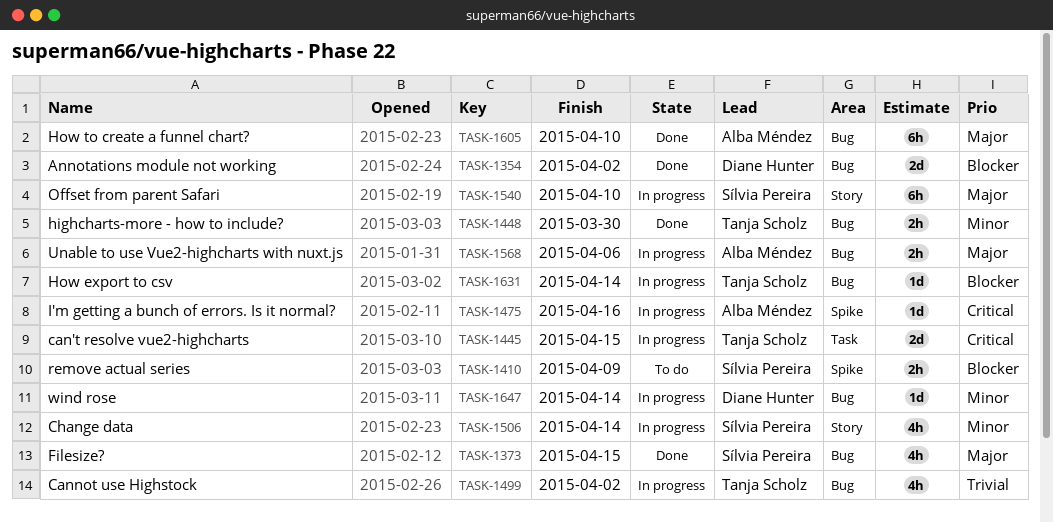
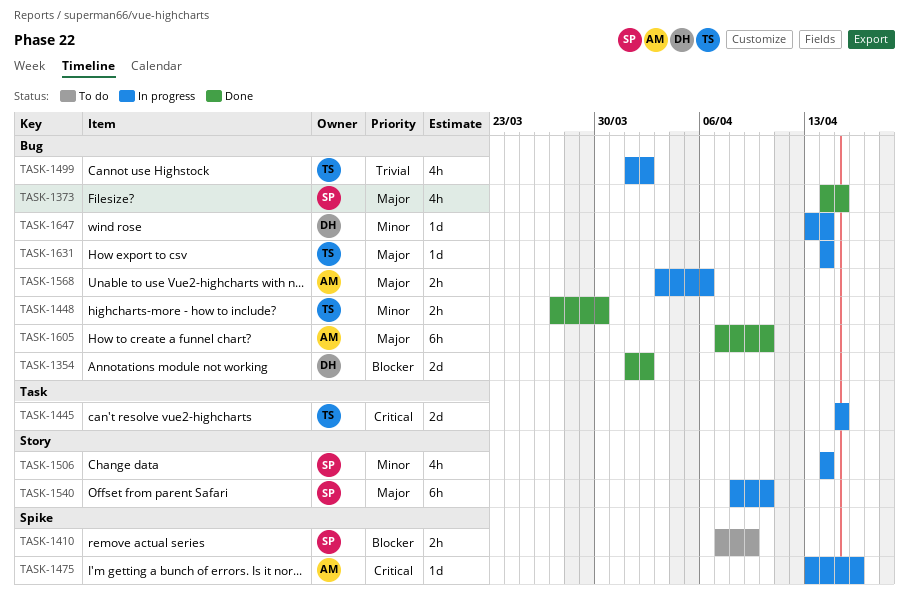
TASK-1631, priority: Blocker -> Major

